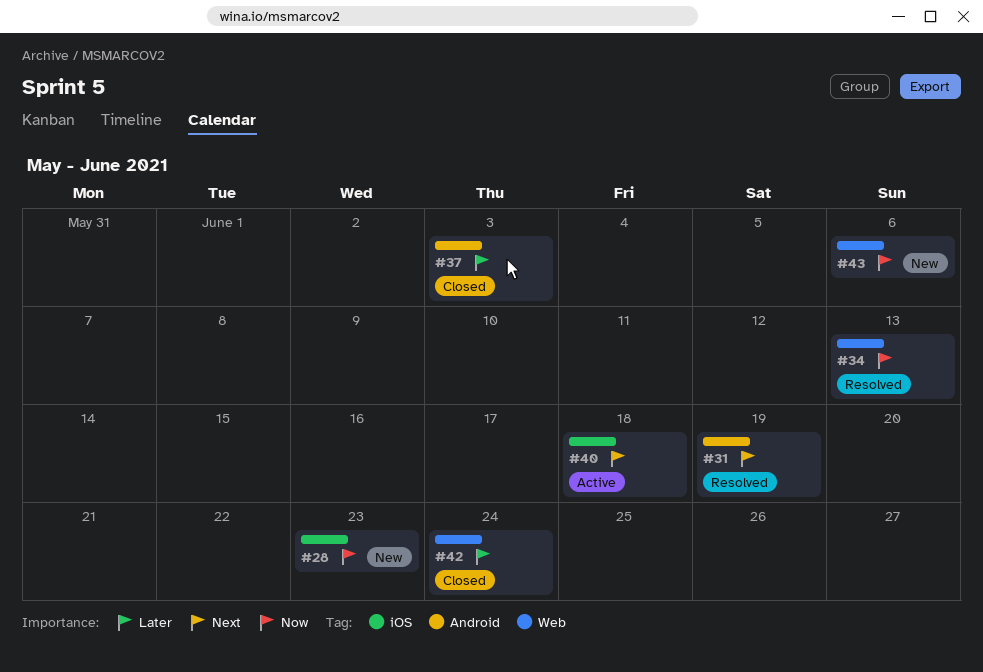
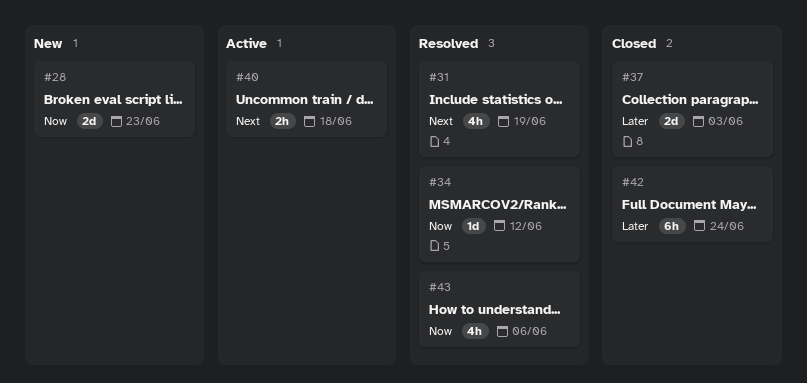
#34, due: Jun 13 -> Jun 12
#43, status: New -> Resolved

